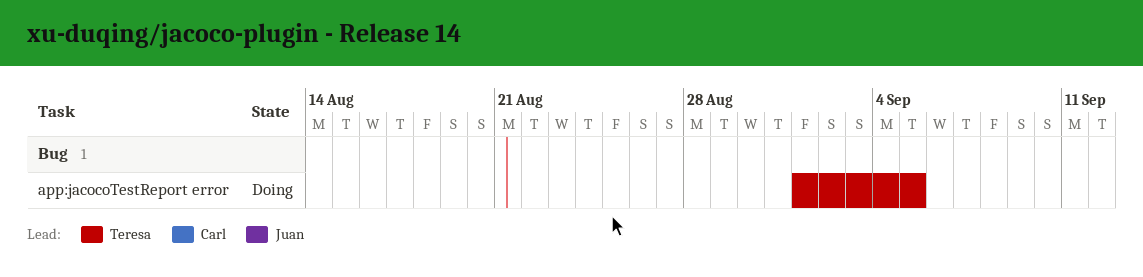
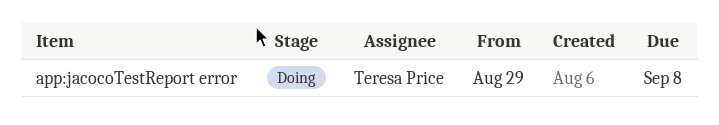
app:jacocoTestReport error, start: Sep 1 -> Aug 29
app:jacocoTestReport error, due: Sep 5 -> Sep 8

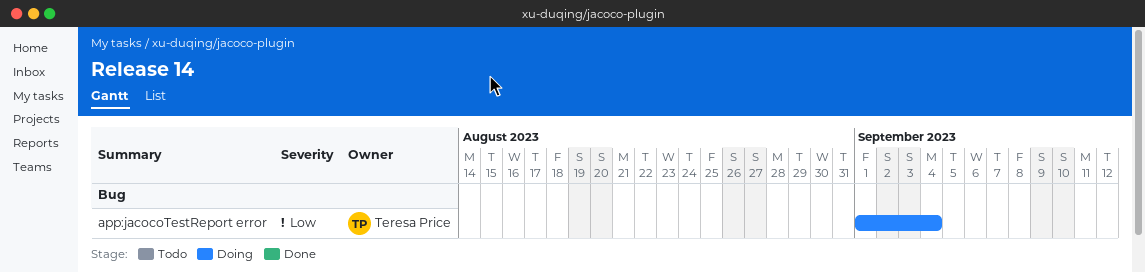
app:jacocoTestReport error, start: Aug 29 -> Sep 1
app:jacocoTestReport error, due: Sep 8 -> Sep 4

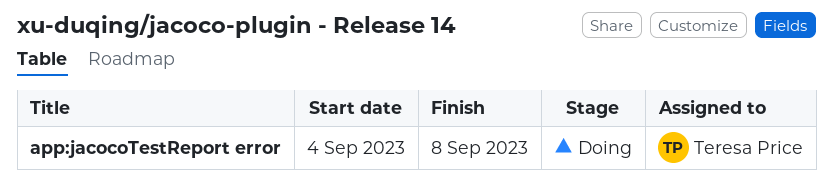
app:jacocoTestReport error, start: Sep 1 -> Sep 4
app:jacocoTestReport error, due: Sep 4 -> Sep 8

